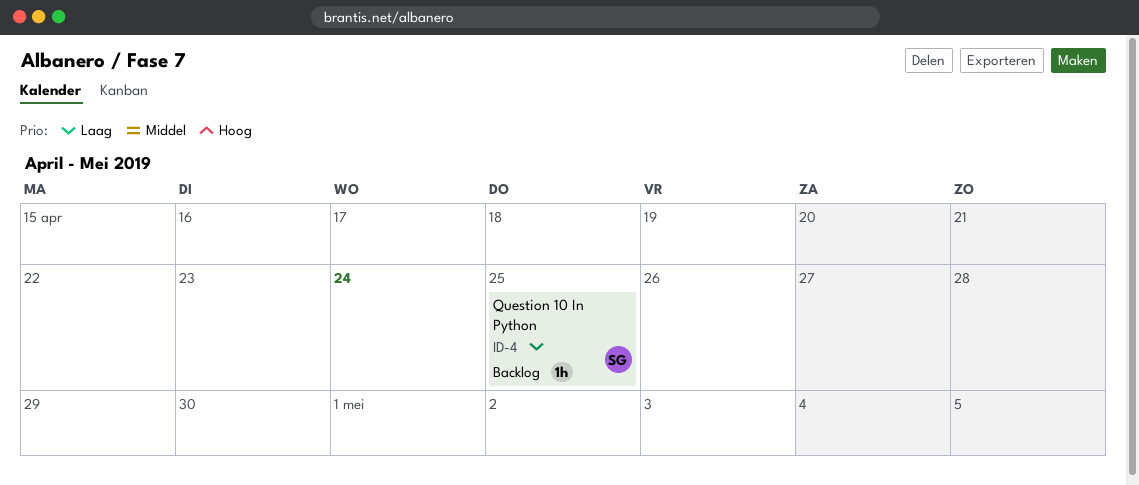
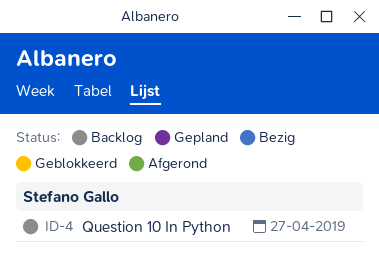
ID-4, due: Apr 25 -> Apr 27

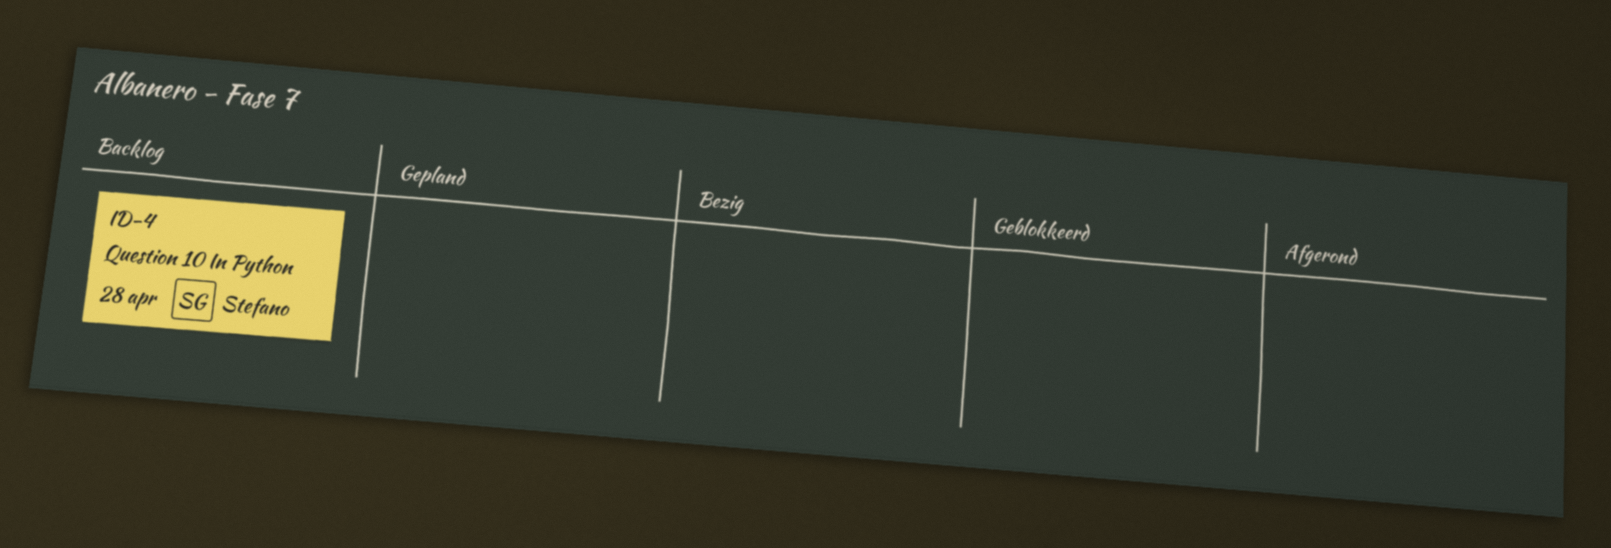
ID-4, due: Apr 27 -> Apr 28

